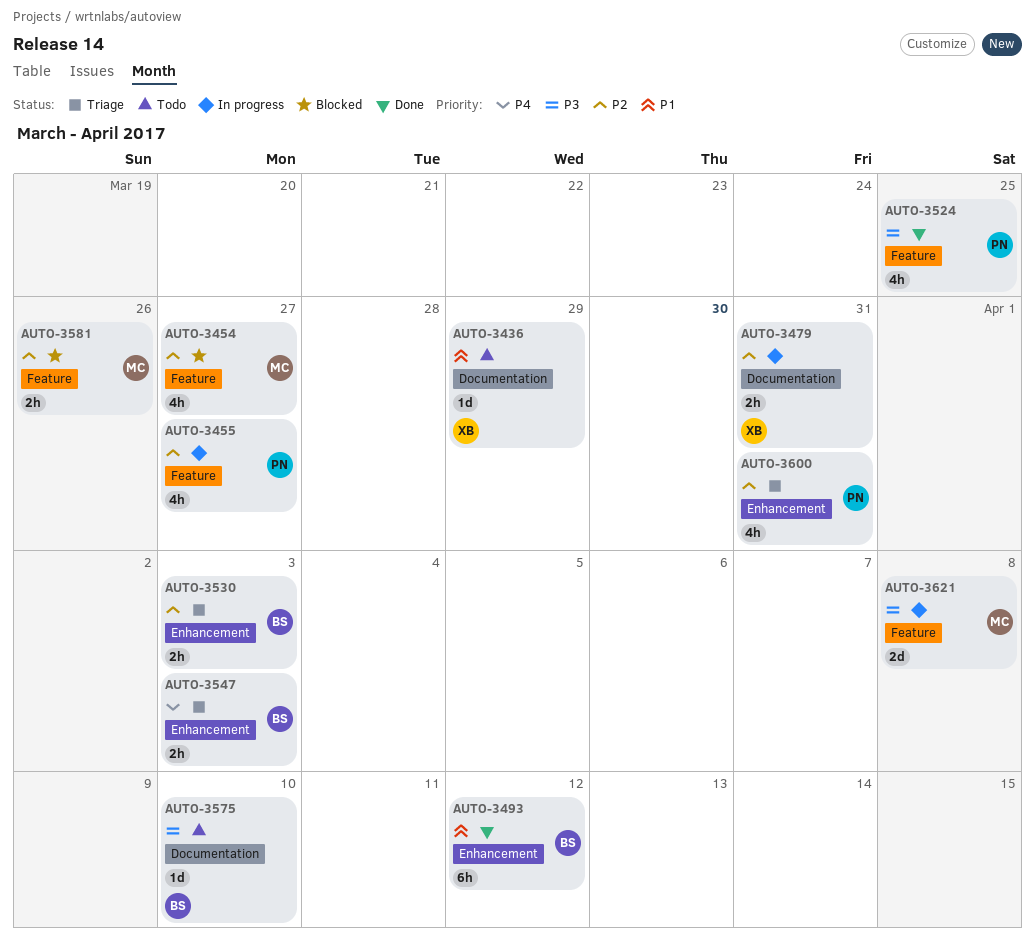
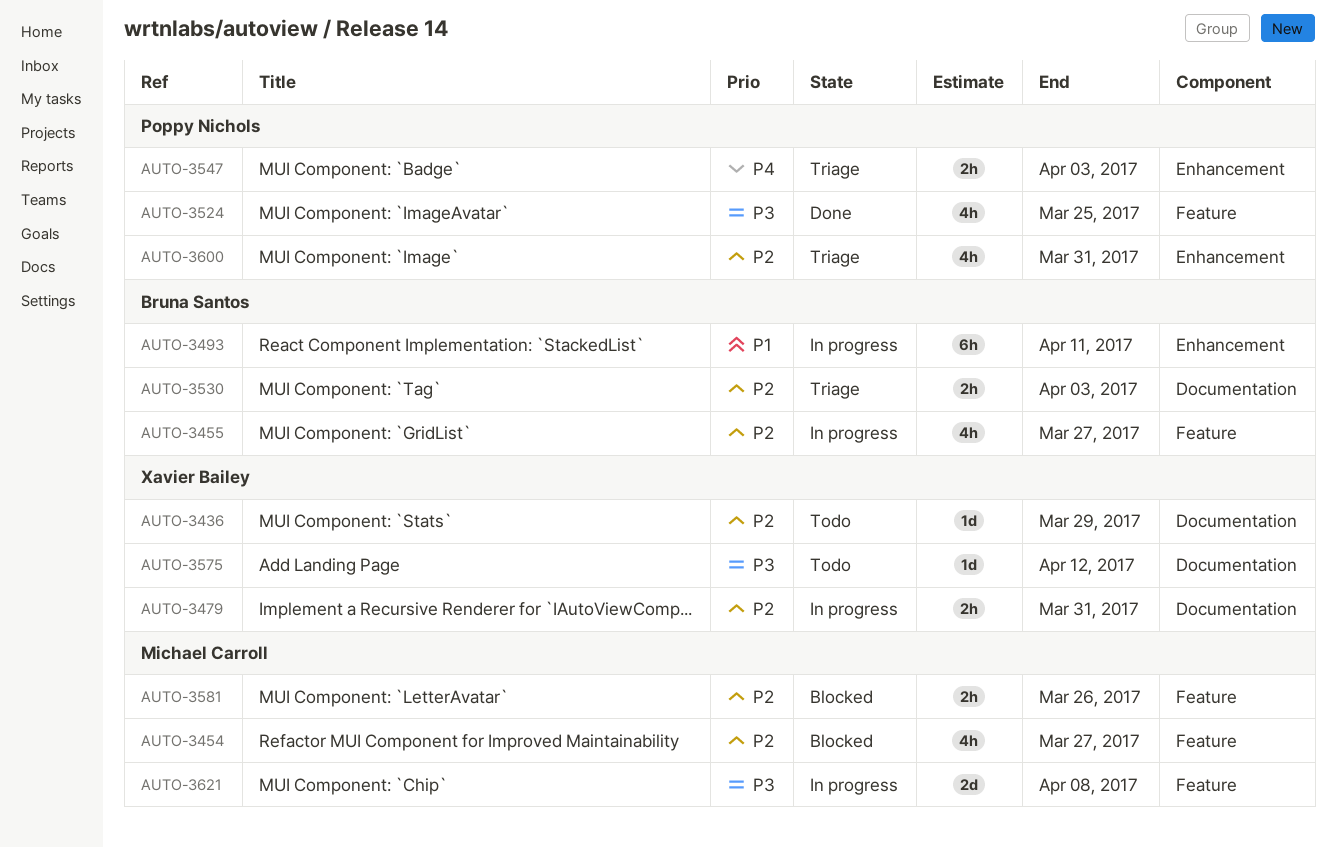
AUTO-3436, priority: P1 -> P2
AUTO-3455, owner: Poppy Nichols -> Bruna Santos
AUTO-3493, status: Done -> In progress
AUTO-3493, due: Apr 12 -> Apr 11
AUTO-3530, label: Enhancement -> Documentation
AUTO-3547, owner: Bruna Santos -> Poppy Nichols
AUTO-3575, owner: Bruna Santos -> Xavier Bailey
AUTO-3575, due: Apr 10 -> Apr 12

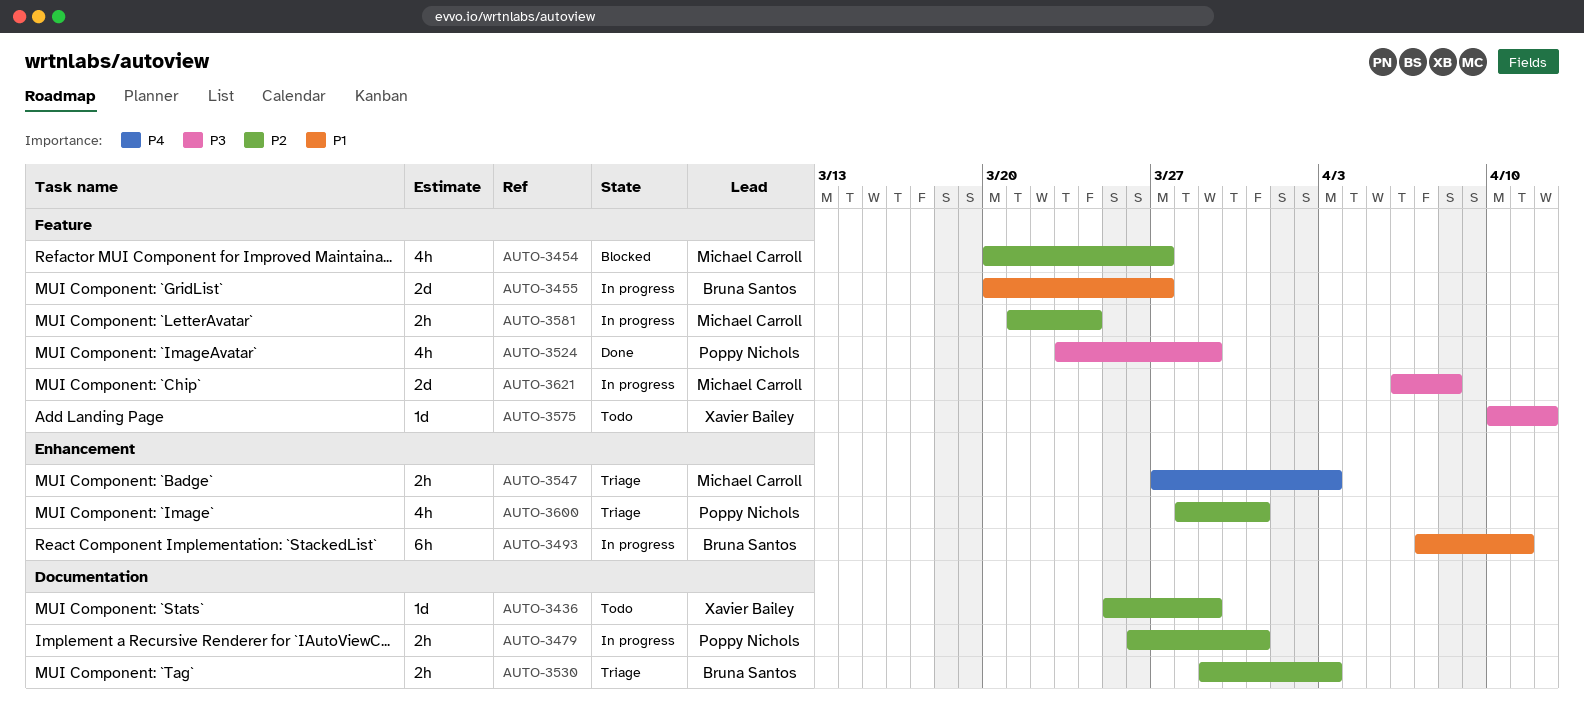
AUTO-3455, priority: P2 -> P1
AUTO-3455, estimate: 4h -> 2d
AUTO-3479, owner: Xavier Bailey -> Poppy Nichols
AUTO-3524, due: Mar 25 -> Mar 29
AUTO-3547, owner: Poppy Nichols -> Michael Carroll
AUTO-3575, label: Documentation -> Feature
AUTO-3581, status: Blocked -> In progress
AUTO-3581, due: Mar 26 -> Mar 24

